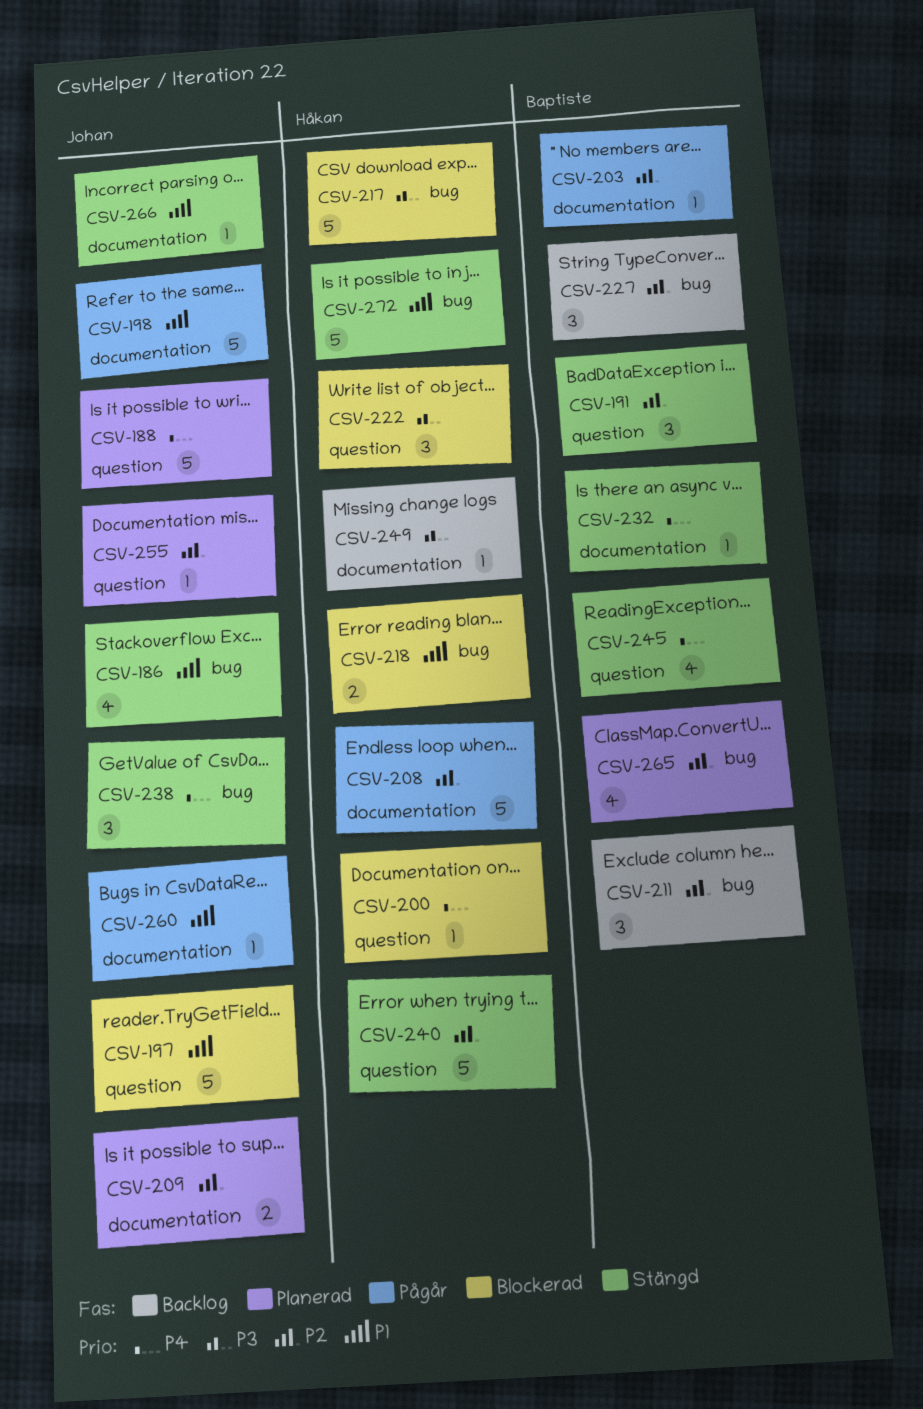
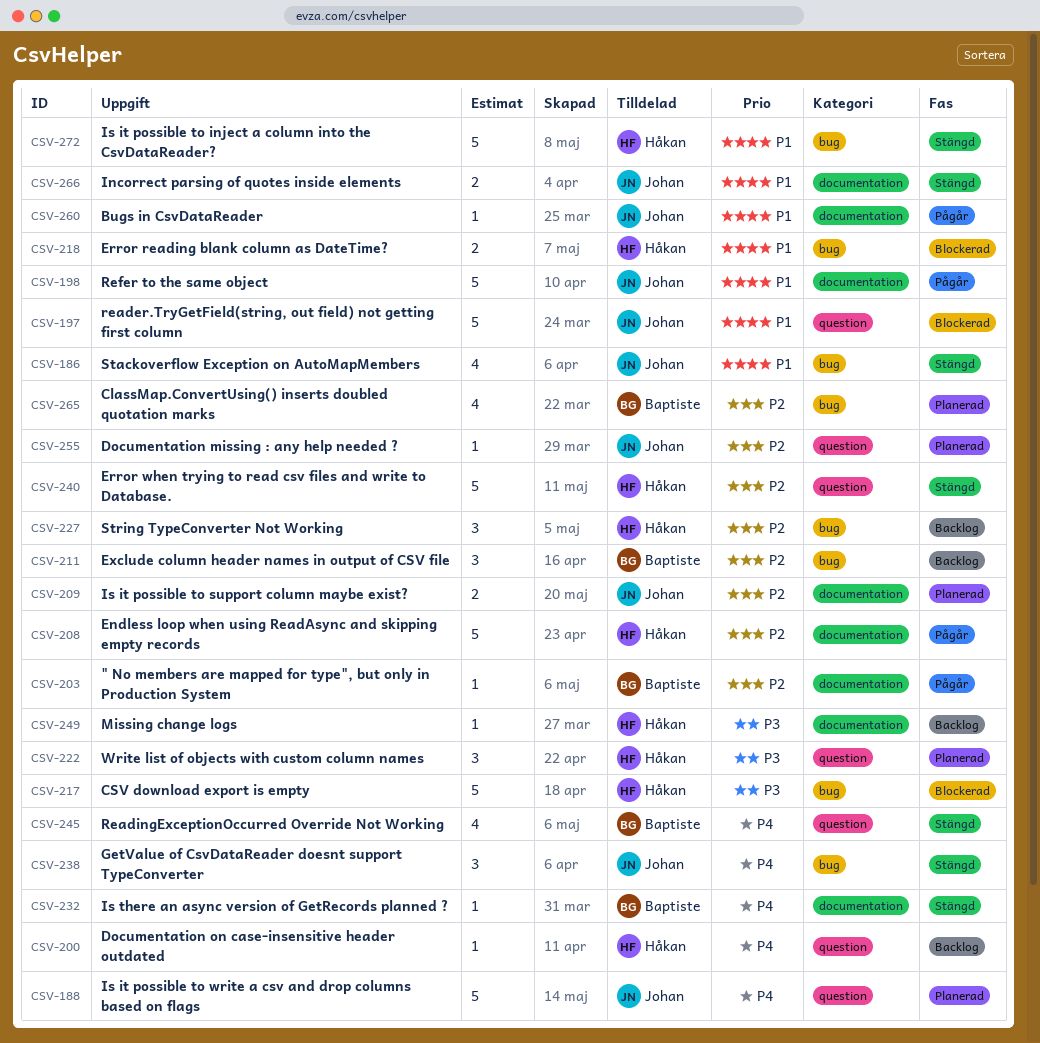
CSV-191: present -> none
CSV-200, status: Blockerad -> Backlog
CSV-222, status: Blockerad -> Planerad
CSV-227, owner: Baptiste -> Håkan
CSV-266, estimate: 1 -> 2

